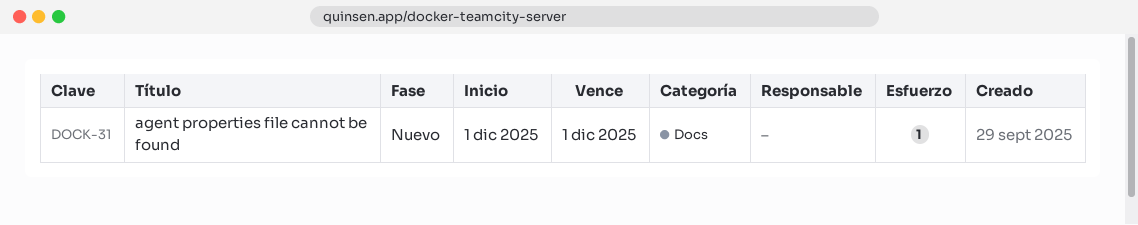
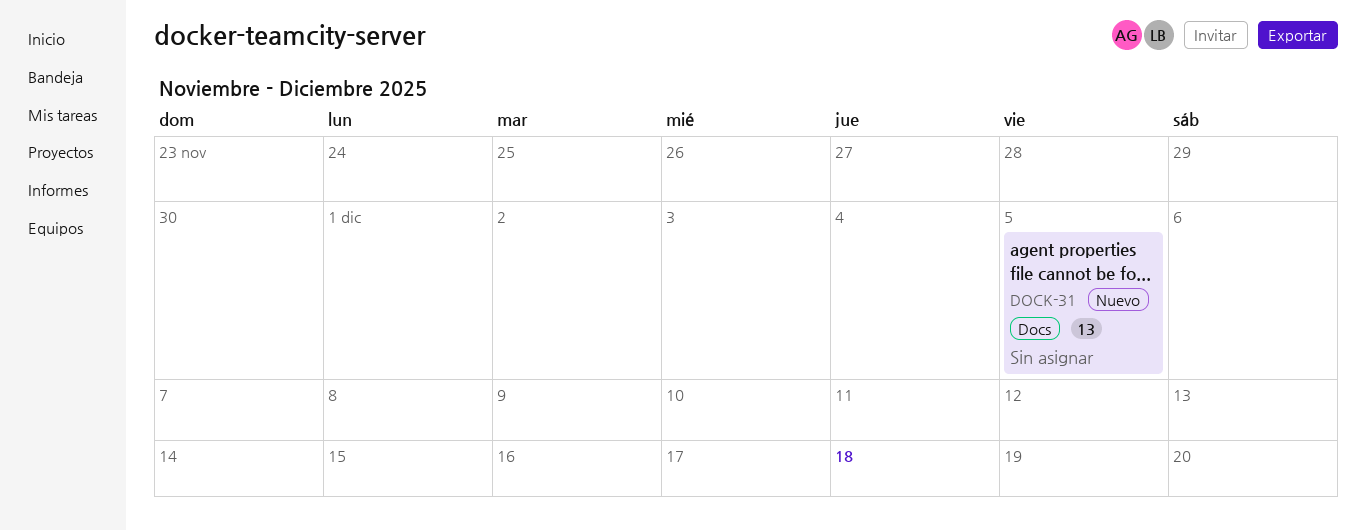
DOCK-31, estimate: 1 -> 13
DOCK-31, due: Dec 1 -> Dec 5

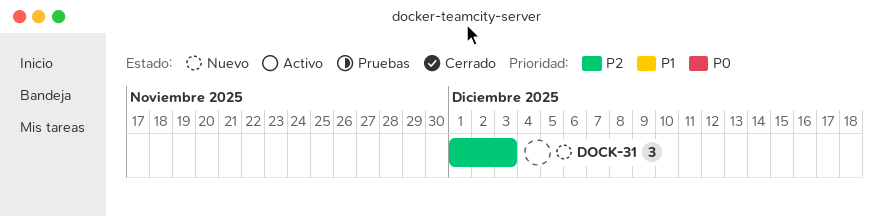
DOCK-31, estimate: 13 -> 3
DOCK-31, due: Dec 5 -> Dec 3

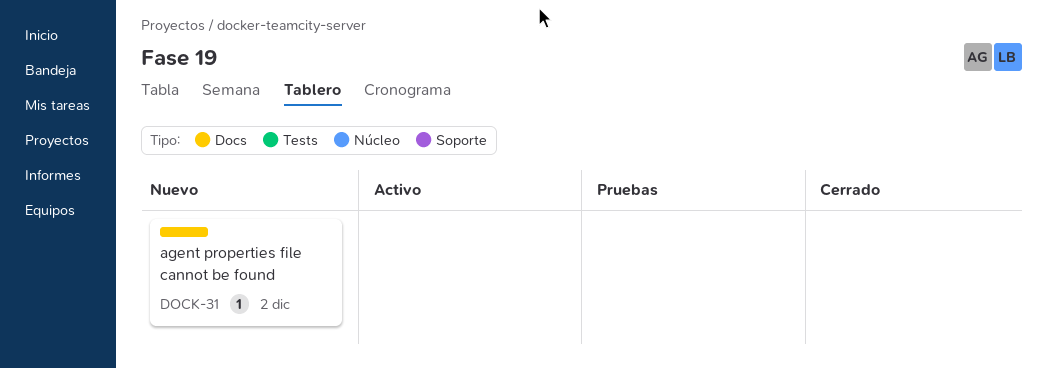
DOCK-31, estimate: 3 -> 1
DOCK-31, due: Dec 3 -> Dec 2

